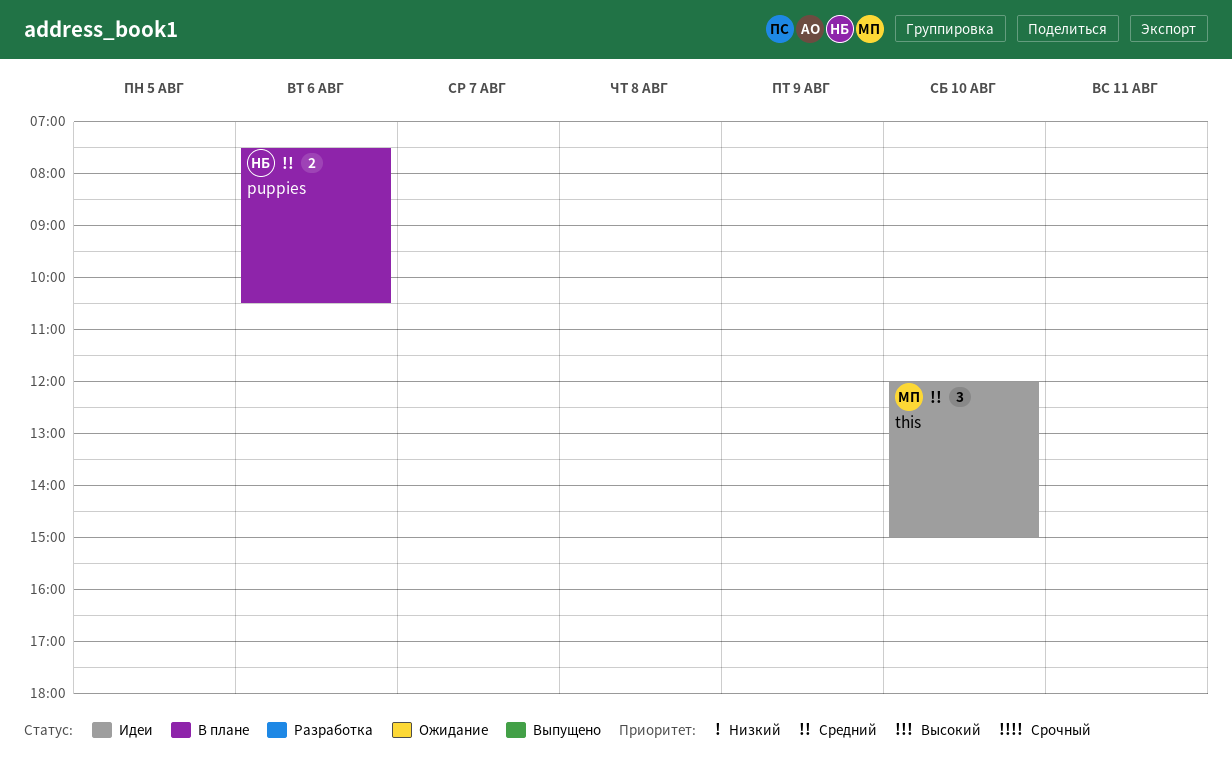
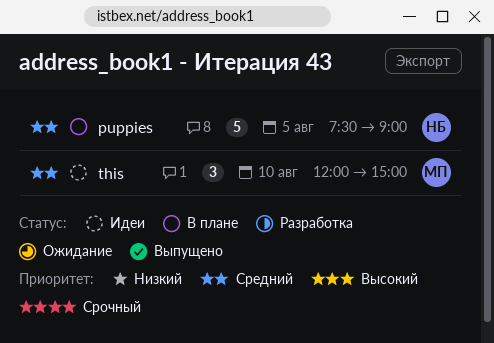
puppies, estimate: 2 -> 5
puppies, day: Aug 6 -> Aug 5
puppies, ends: 10:30 -> 09:00

